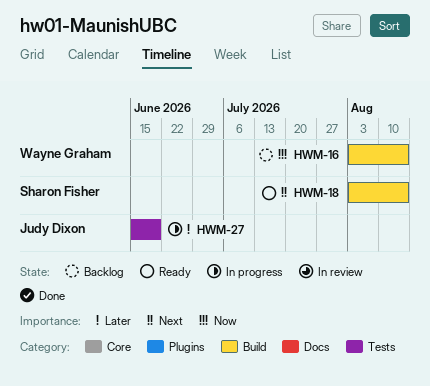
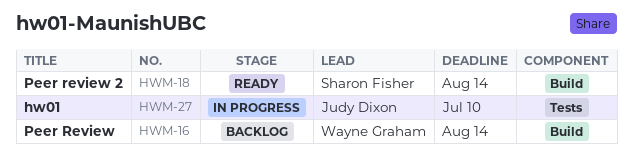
HWM-27, due: Jun 19 -> Jul 10

